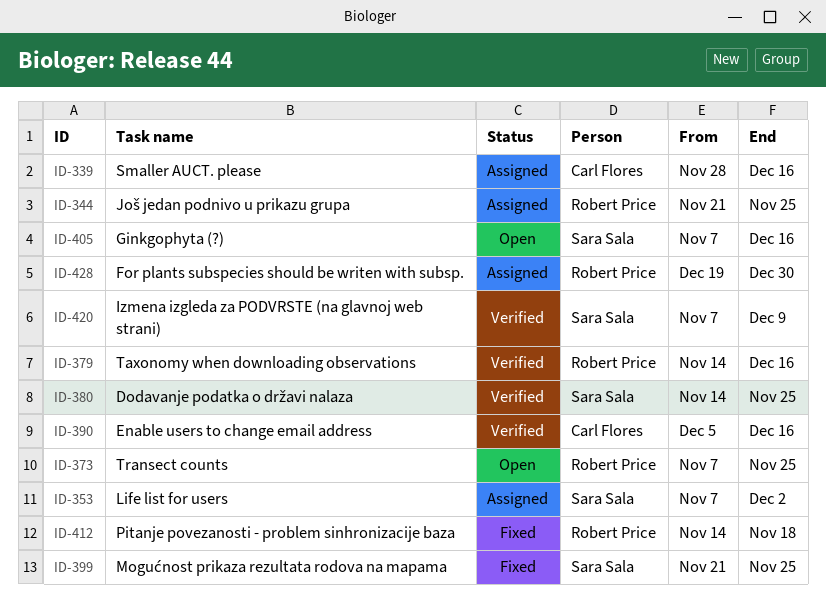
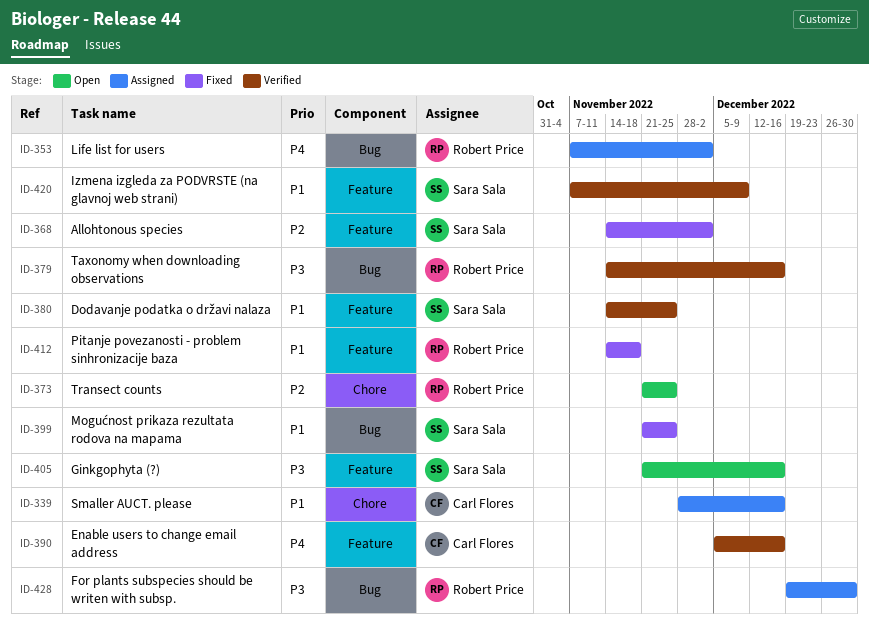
ID-344: present -> none
ID-353, owner: Sara Sala -> Robert Price
ID-368: none -> present
ID-373, start: Nov 7 -> Nov 21
ID-405, start: Nov 7 -> Nov 21

